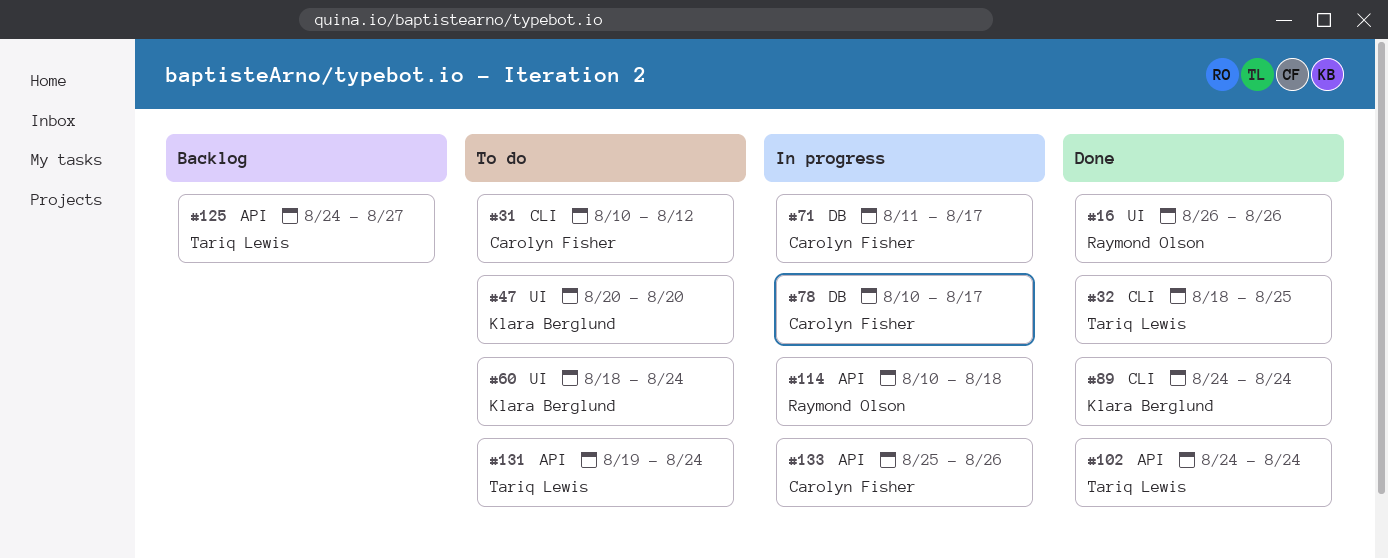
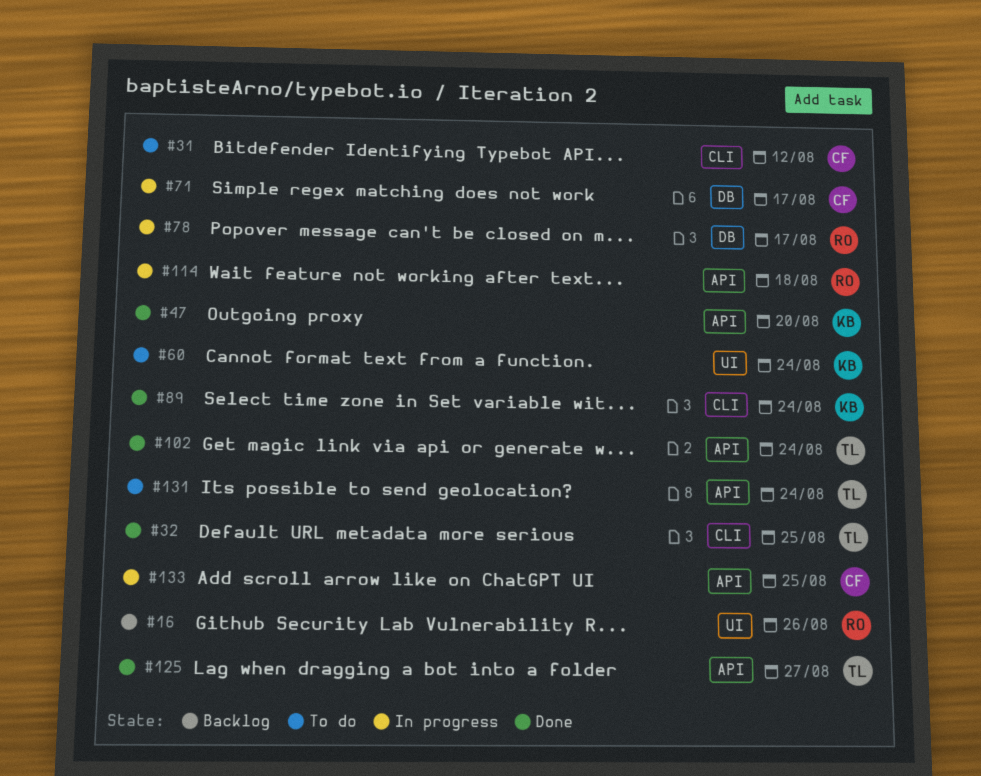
#16, status: Done -> Backlog
#47, status: To do -> Done
#47, label: UI -> API
#78, owner: Carolyn Fisher -> Raymond Olson
#125, status: Backlog -> Done
#133, due: Aug 26 -> Aug 25

